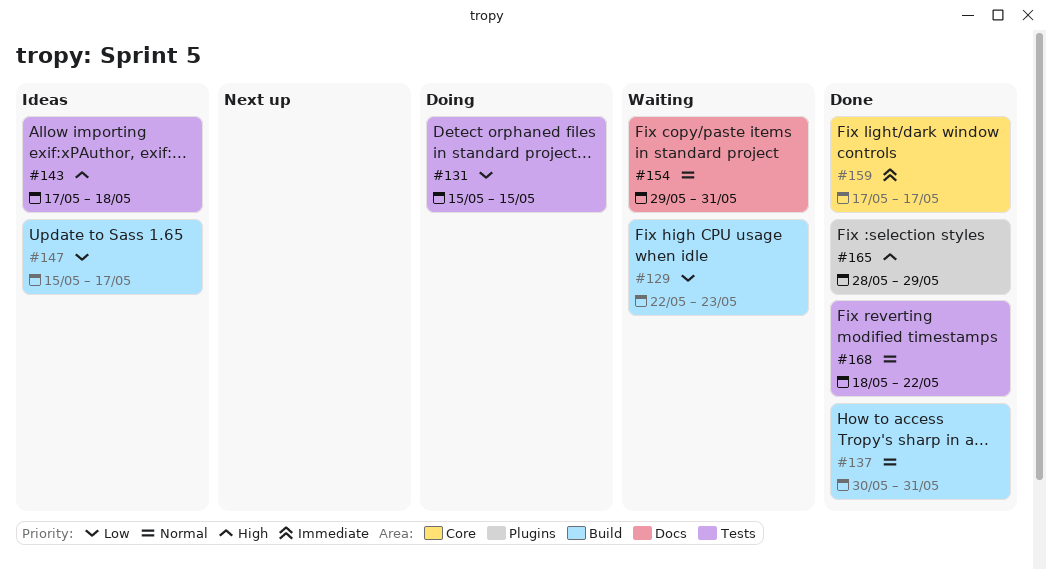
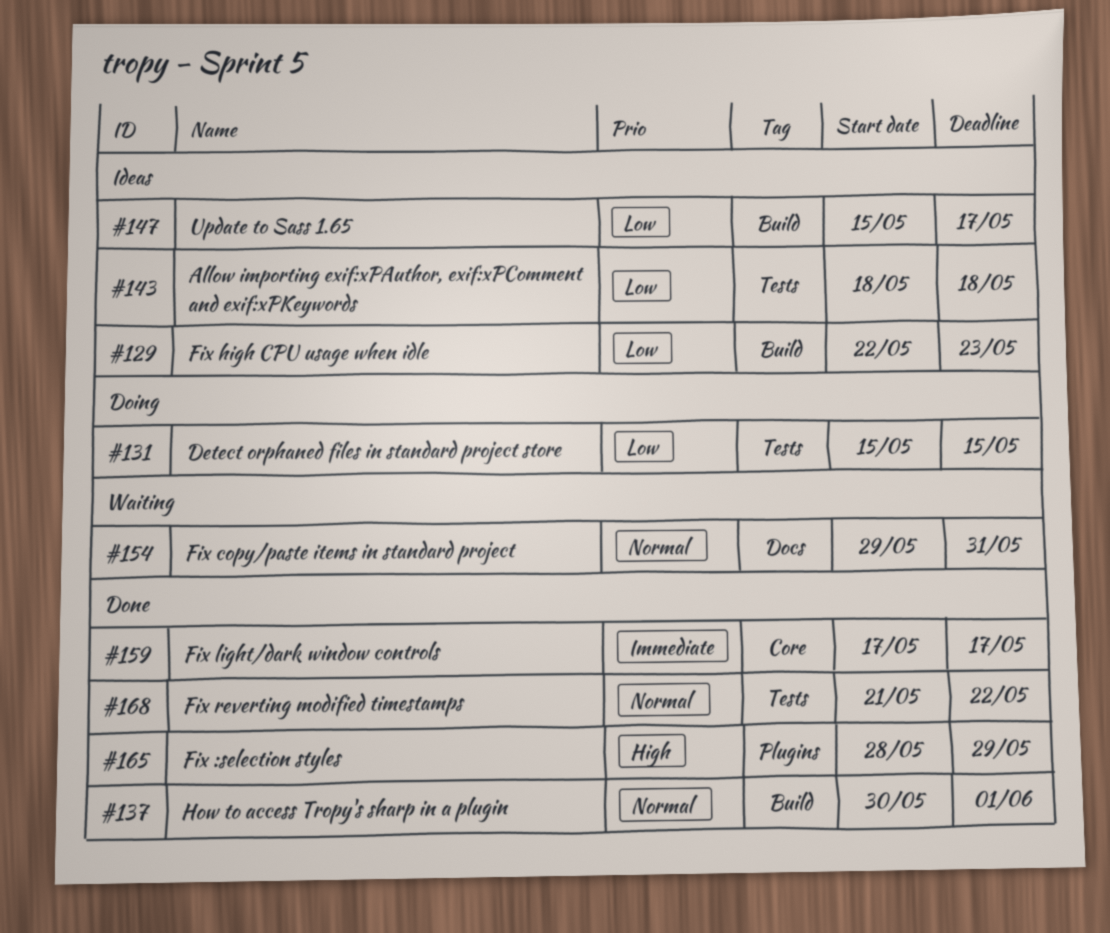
#129, status: Waiting -> Ideas
#137, due: May 31 -> Jun 1
#143, priority: High -> Low
#143, start: May 17 -> May 18
#168, start: May 18 -> May 21

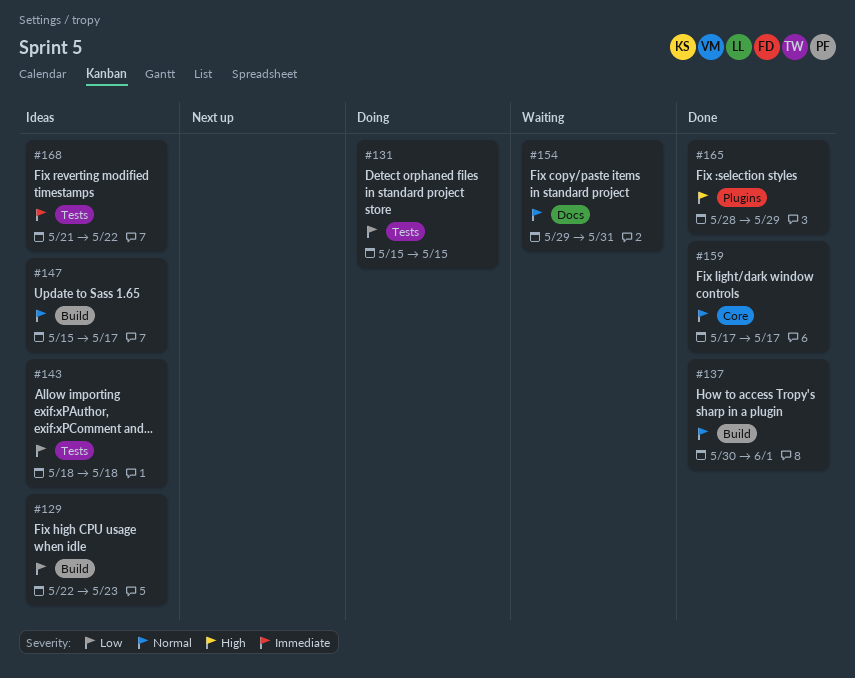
#147, priority: Low -> Normal
#159, priority: Immediate -> Normal
#168, status: Done -> Ideas
#168, priority: Normal -> Immediate

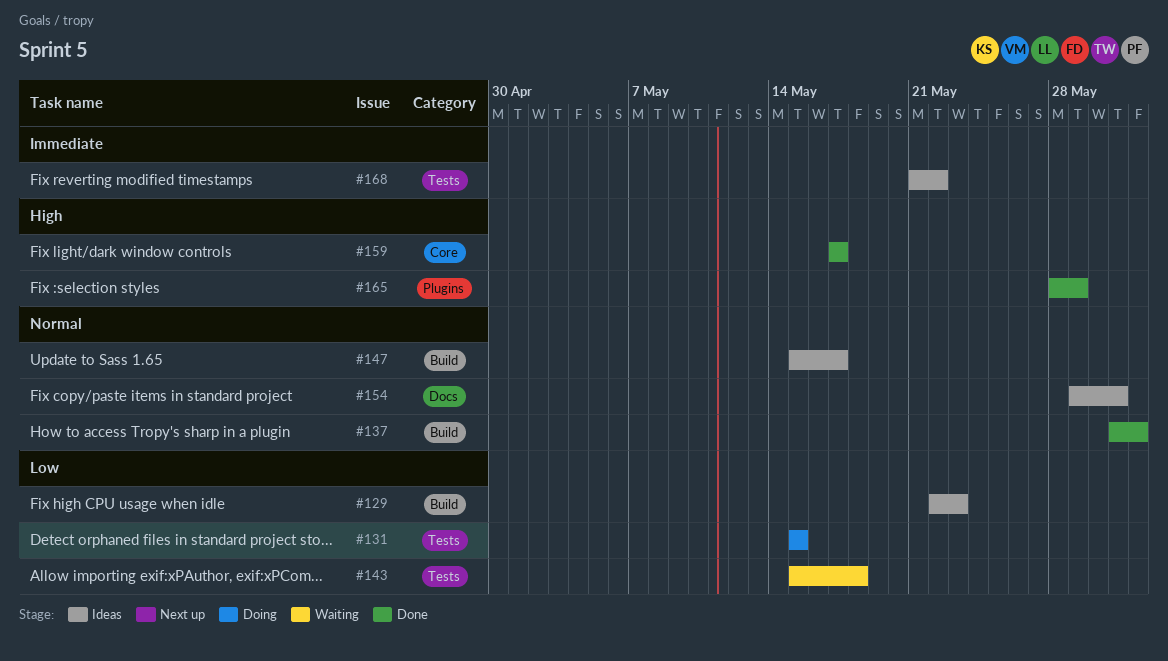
#137, start: May 30 -> May 31
#143, status: Ideas -> Waiting
#143, start: May 18 -> May 15
#154, status: Waiting -> Ideas
#159, priority: Normal -> High

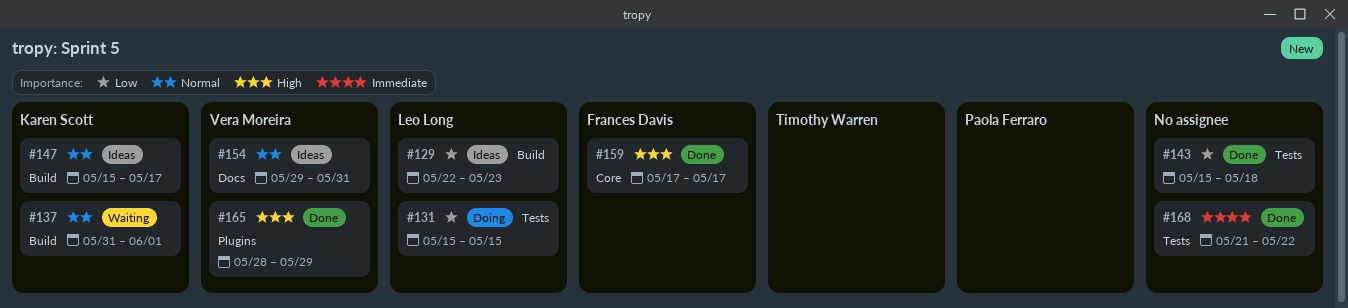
#137, status: Done -> Waiting
#143, status: Waiting -> Done
#168, status: Ideas -> Done

